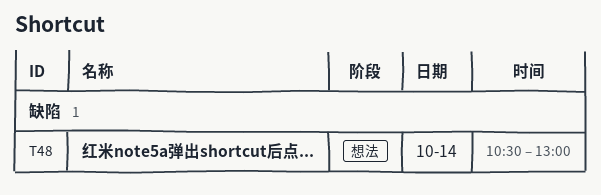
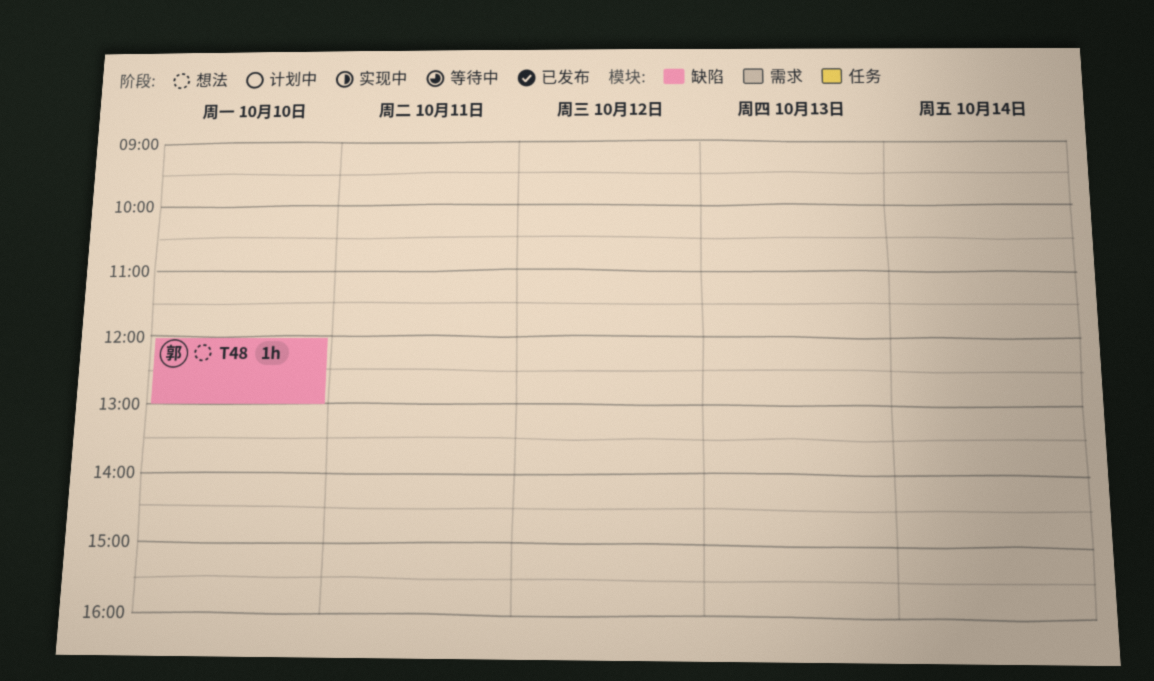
T48, day: Oct 14 -> Oct 10
T48, begins: 10:30 -> 12:00

